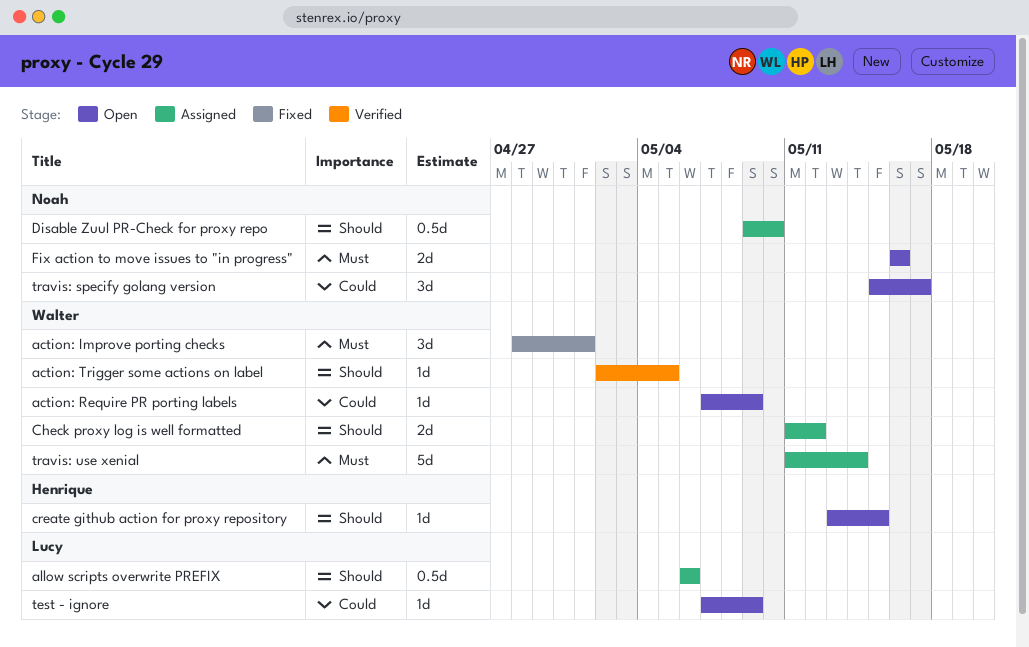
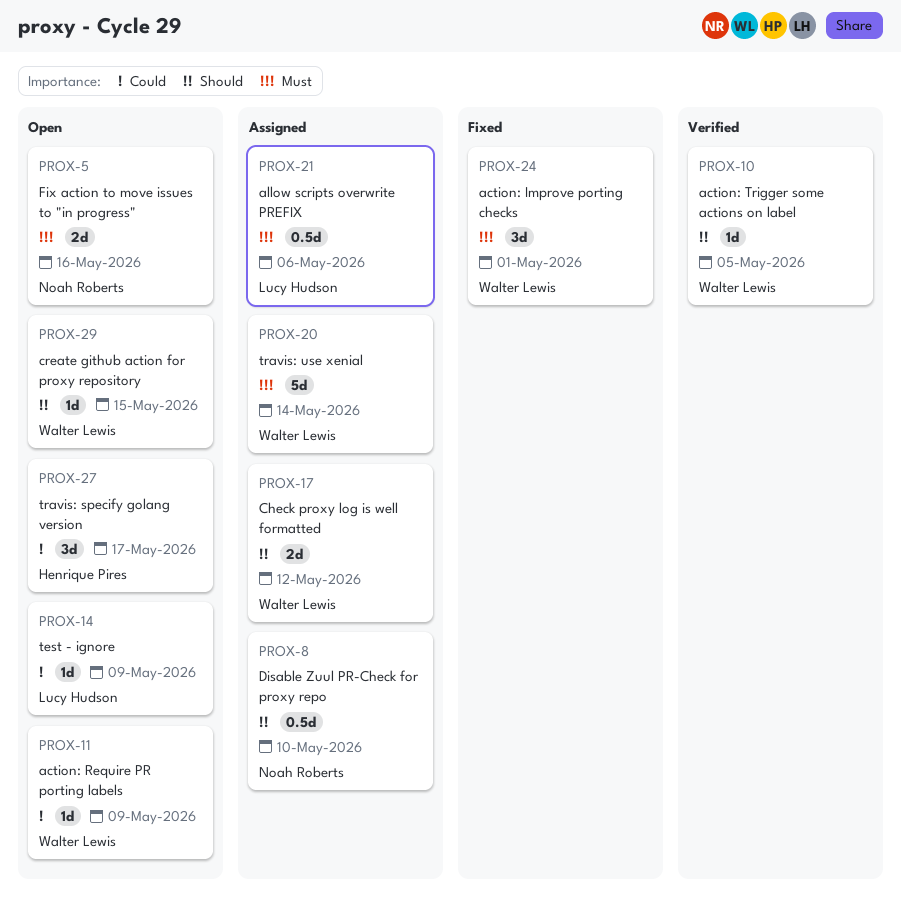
allow scripts overwrite PREFIX, priority: Should -> Must
create github action for proxy repository, owner: Henrique Pires -> Walter Lewis
travis: specify golang version, owner: Noah Roberts -> Henrique Pires

